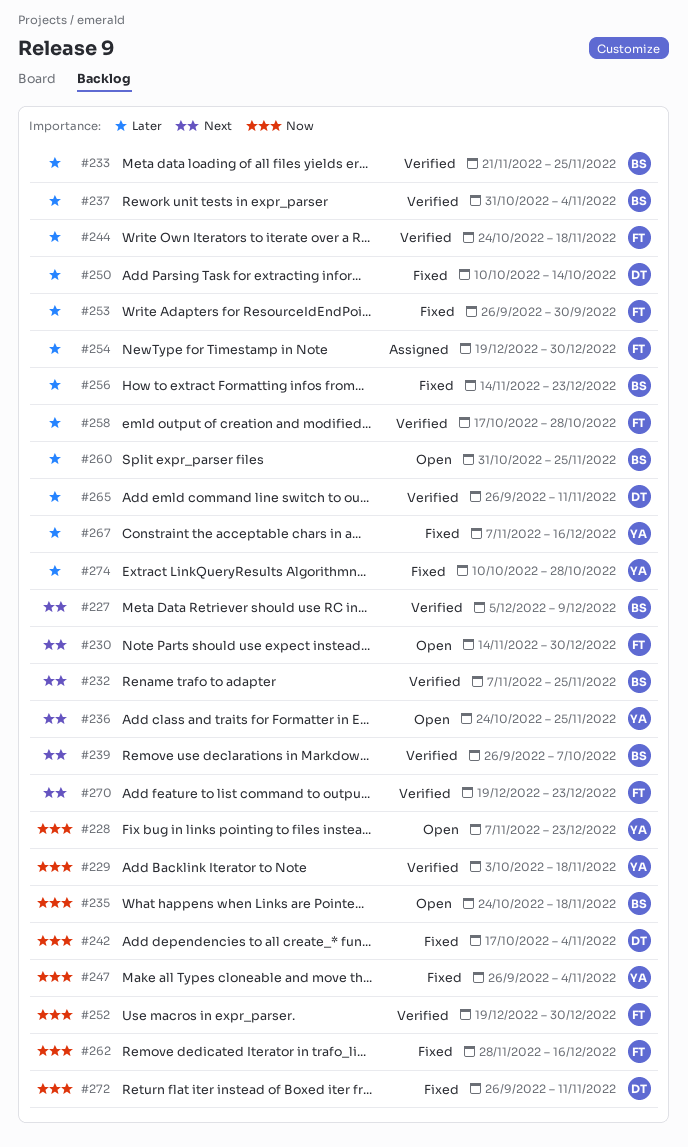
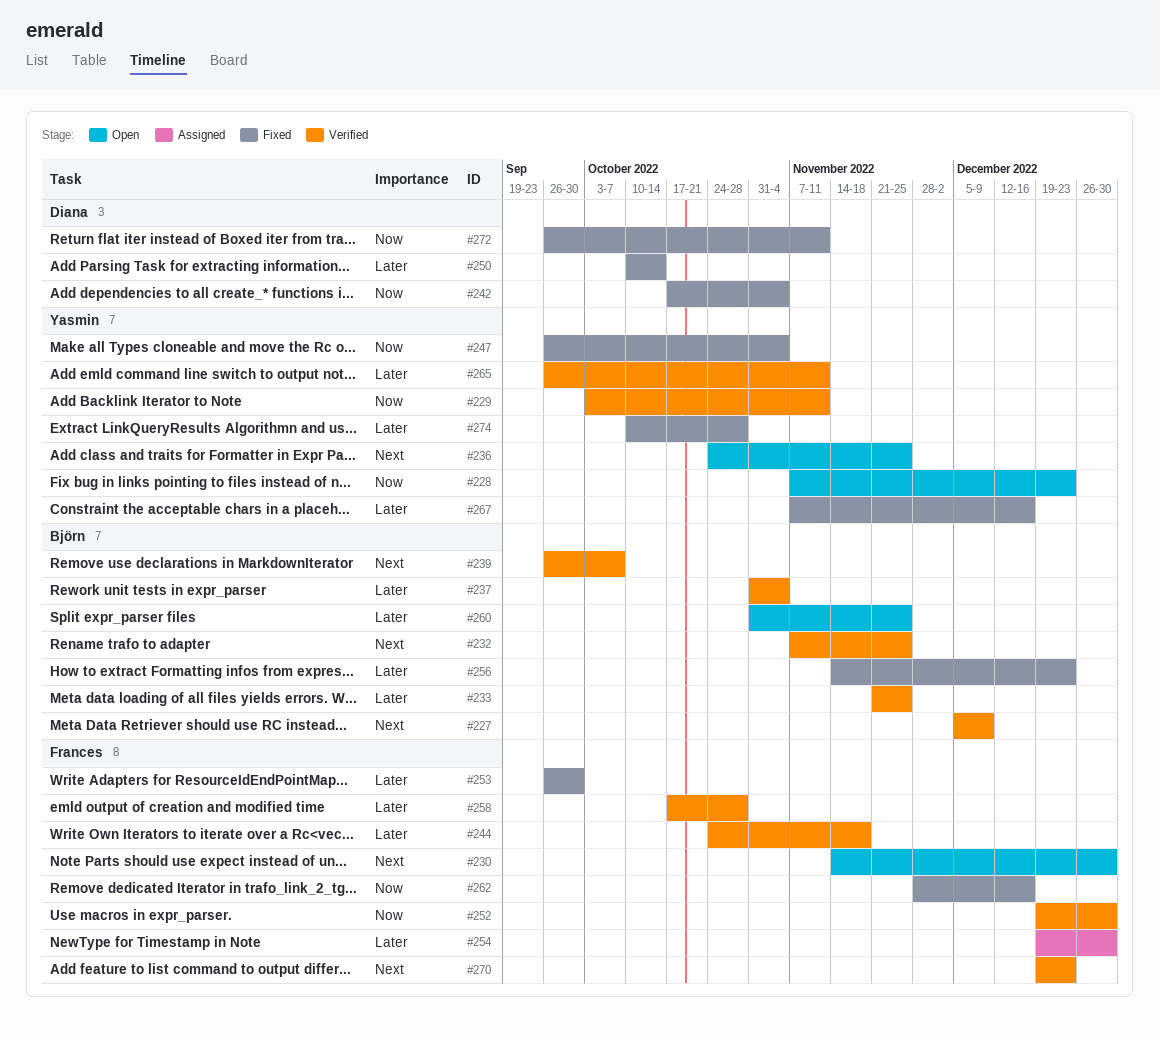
#229, due: Nov 18 -> Nov 11
#235: present -> none
#265, owner: Diana -> Yasmin

